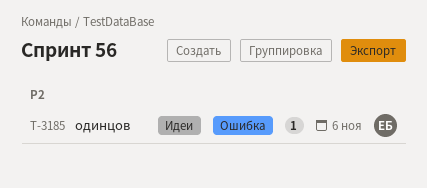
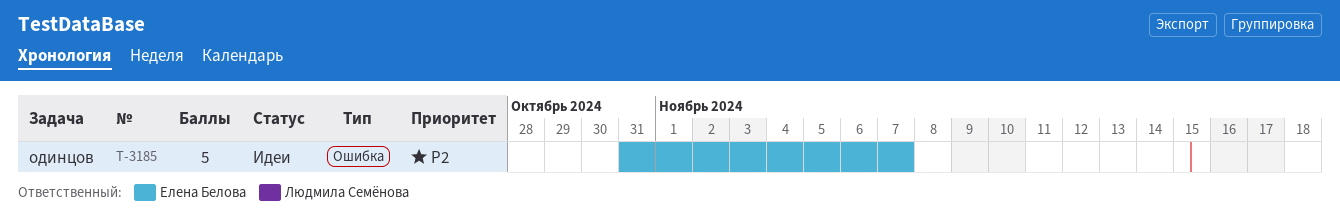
T-3185, estimate: 1 -> 5
T-3185, due: Nov 6 -> Nov 7

